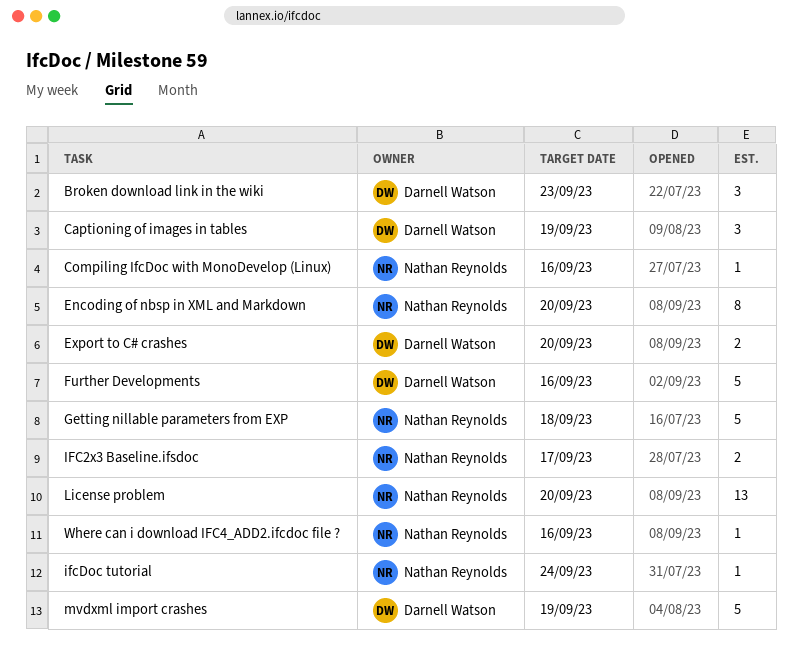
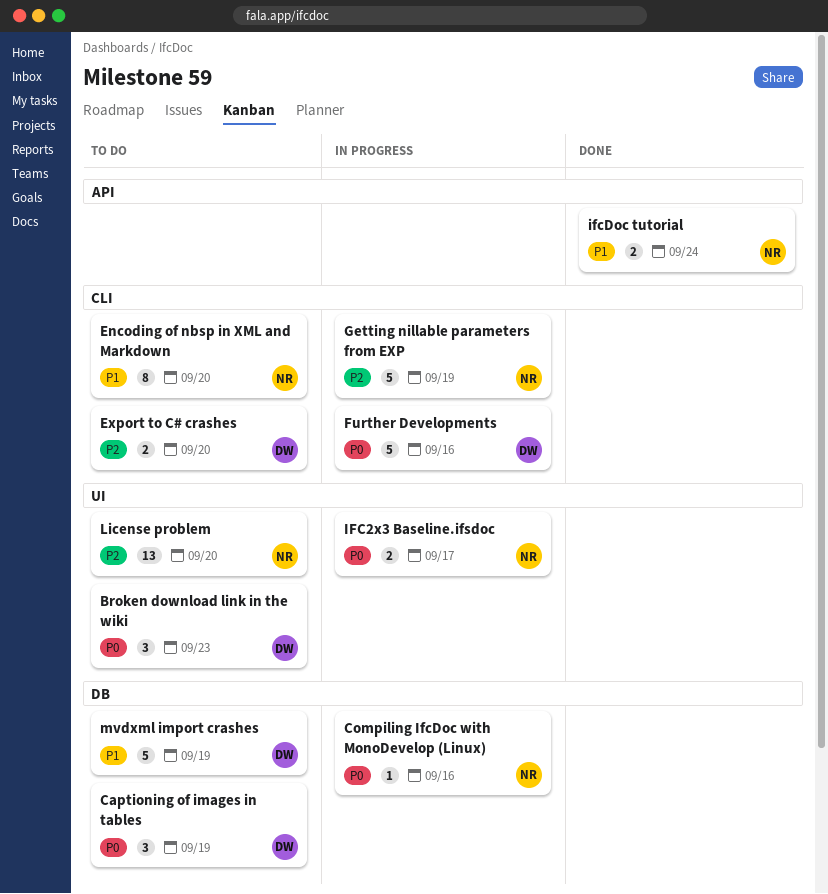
Getting nillable parameters from EXP, due: Sep 18 -> Sep 19
ifcDoc tutorial, estimate: 1 -> 2
Where can i download IFC4_ADD2.ifcdoc file ?: present -> none

